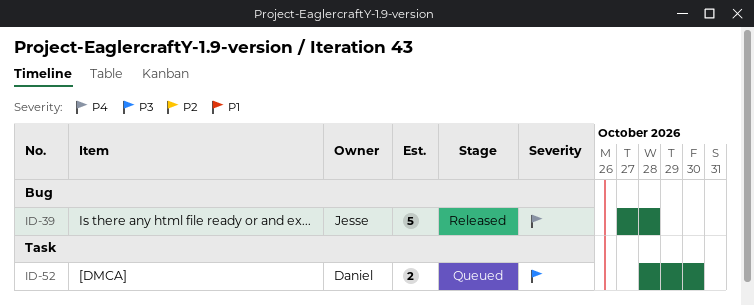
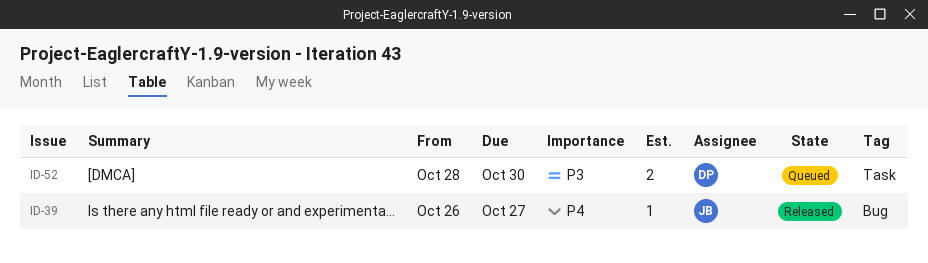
ID-39, estimate: 5 -> 1
ID-39, start: Oct 27 -> Oct 26
ID-39, due: Oct 28 -> Oct 27

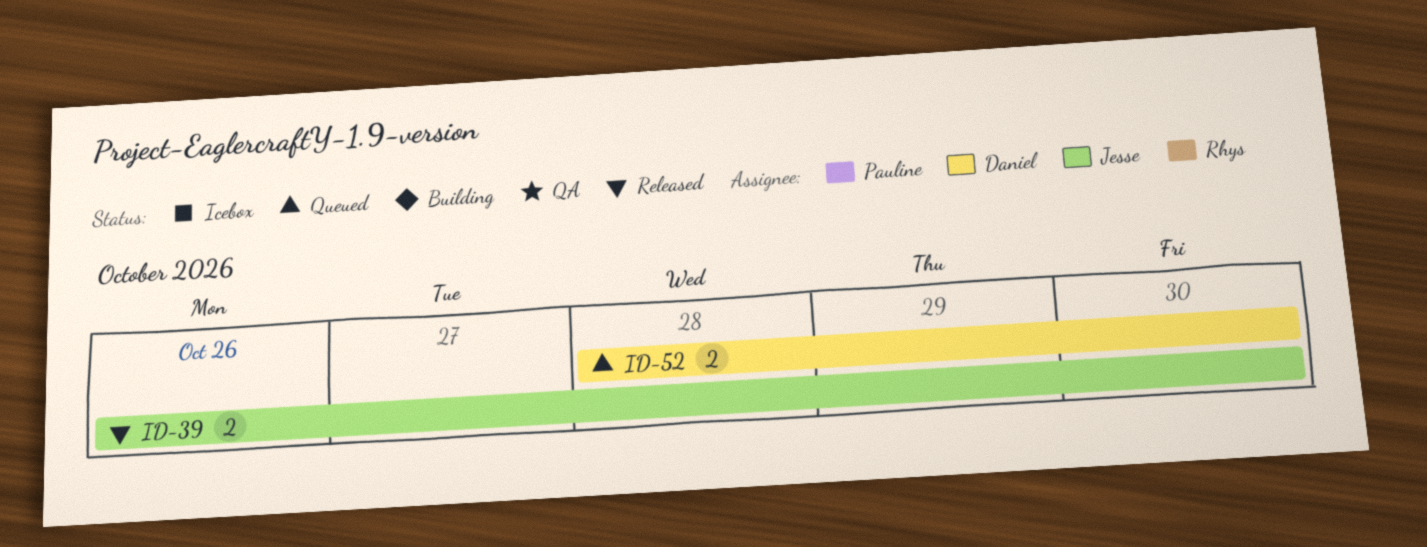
ID-39, estimate: 1 -> 2
ID-39, due: Oct 27 -> Oct 30

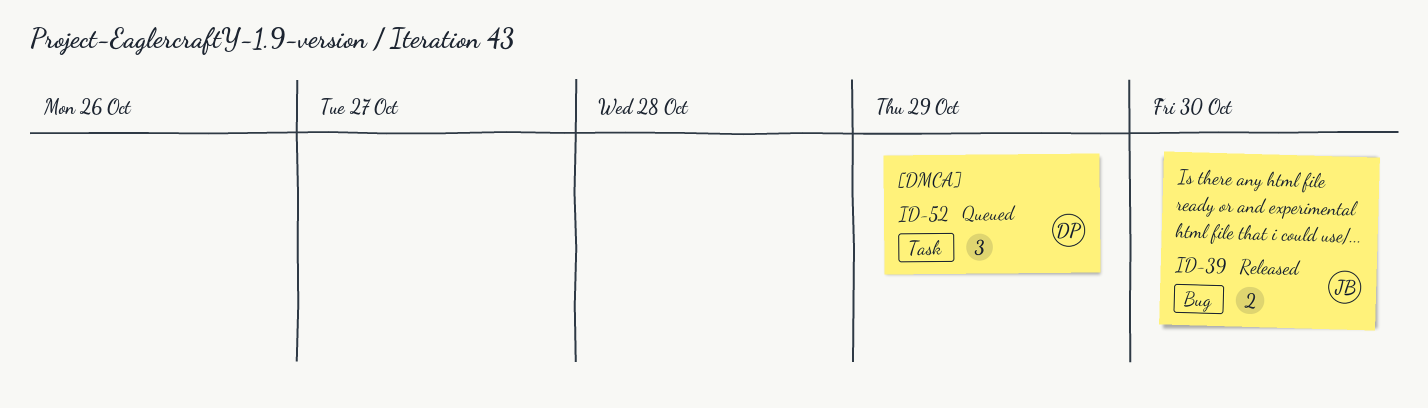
ID-52, estimate: 2 -> 3
ID-52, due: Oct 30 -> Oct 29

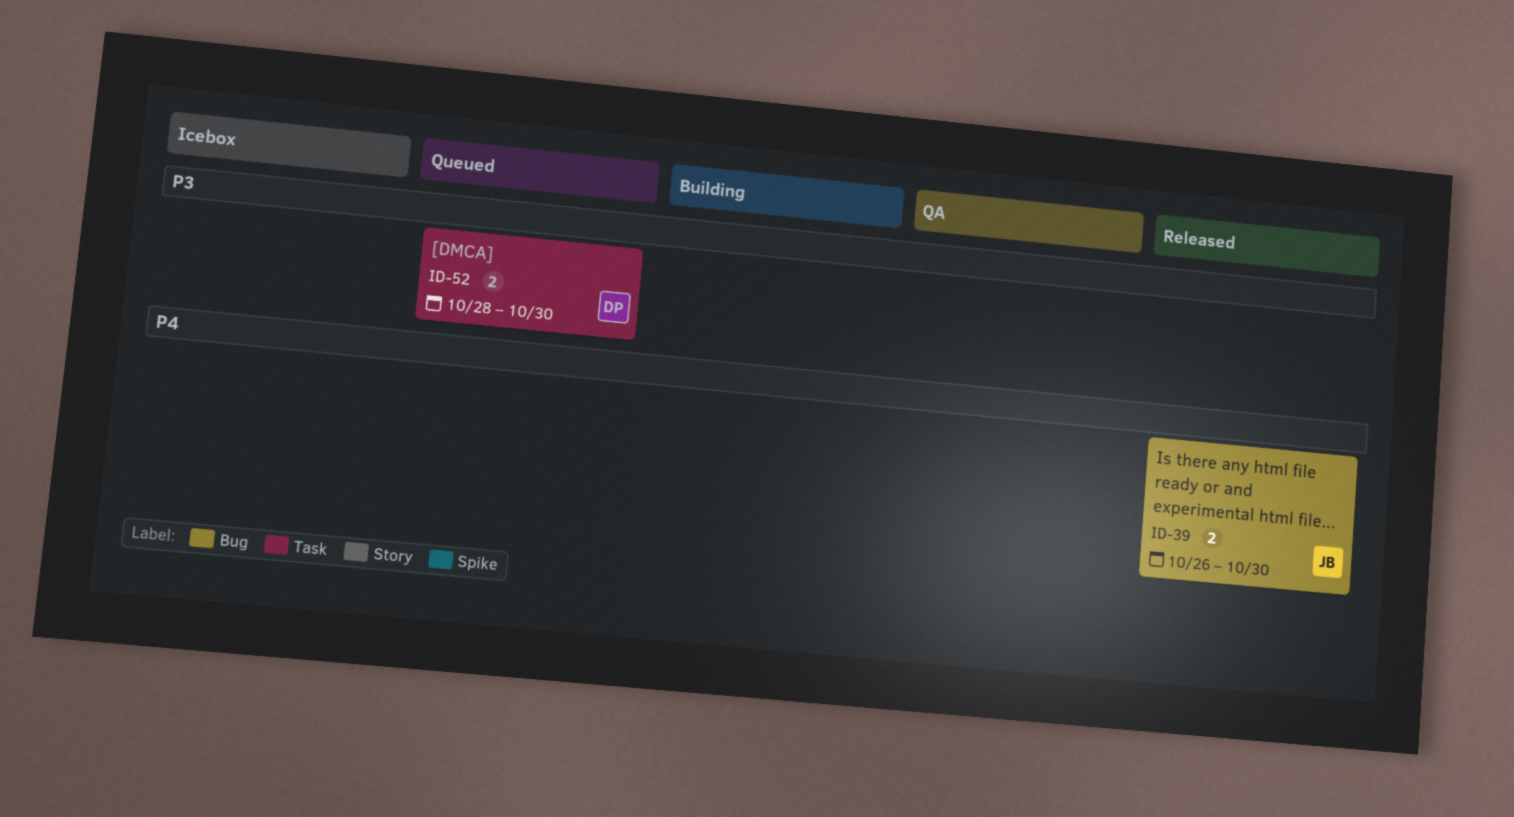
ID-52, estimate: 3 -> 2
ID-52, due: Oct 29 -> Oct 30

